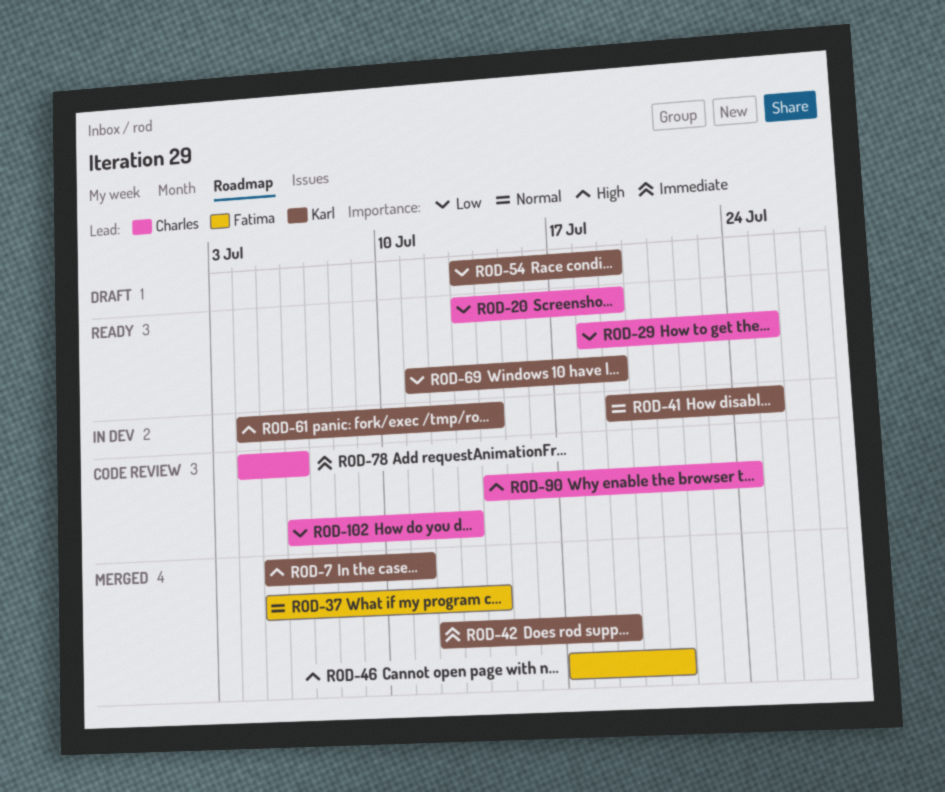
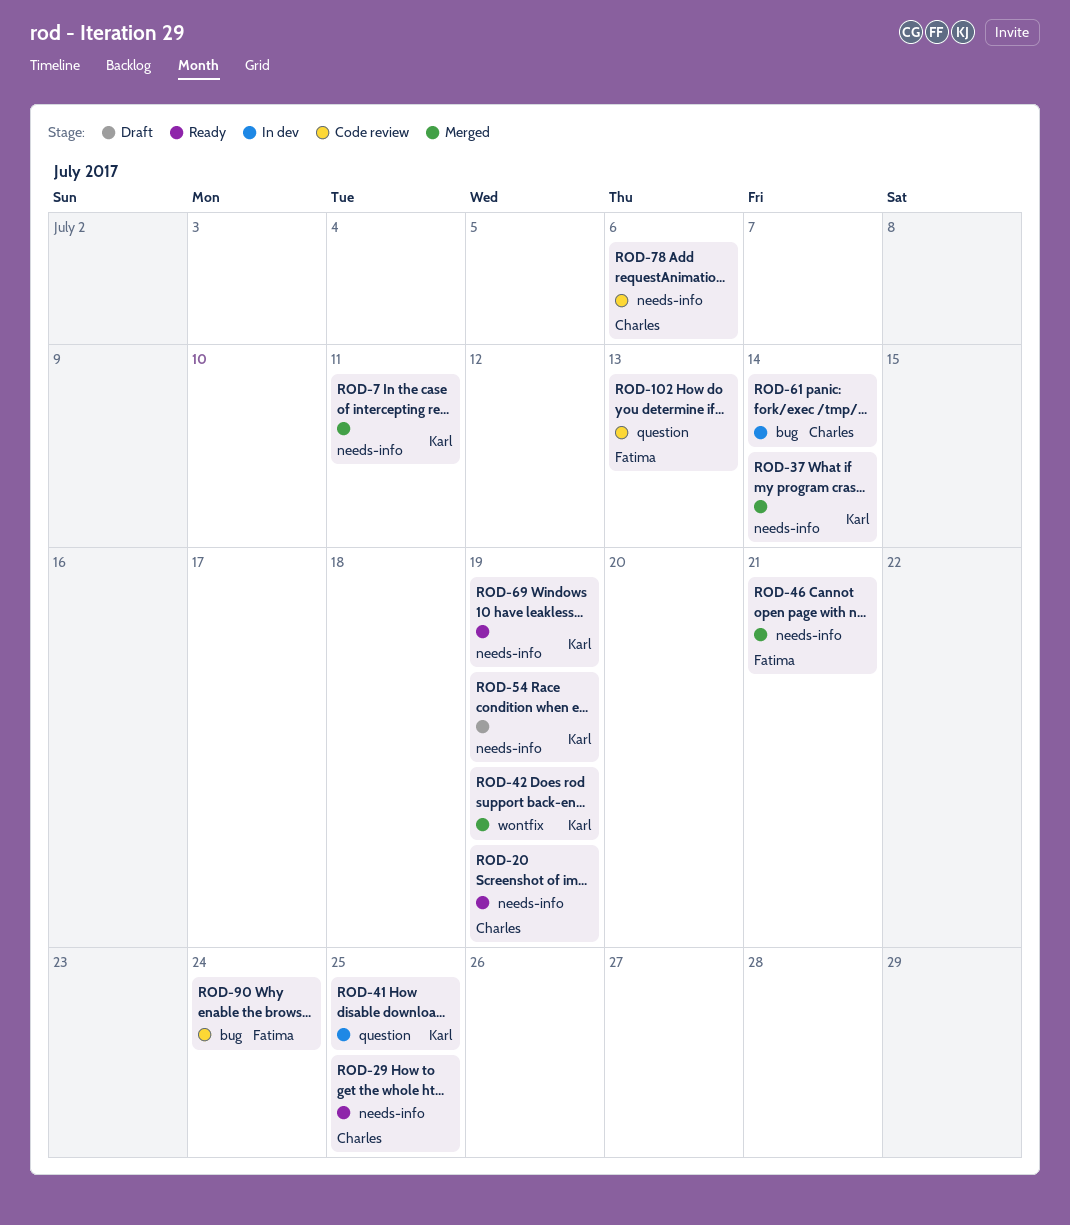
ROD-37, owner: Fatima -> Karl
ROD-61, owner: Karl -> Charles
ROD-90, owner: Charles -> Fatima
ROD-102, owner: Charles -> Fatima

